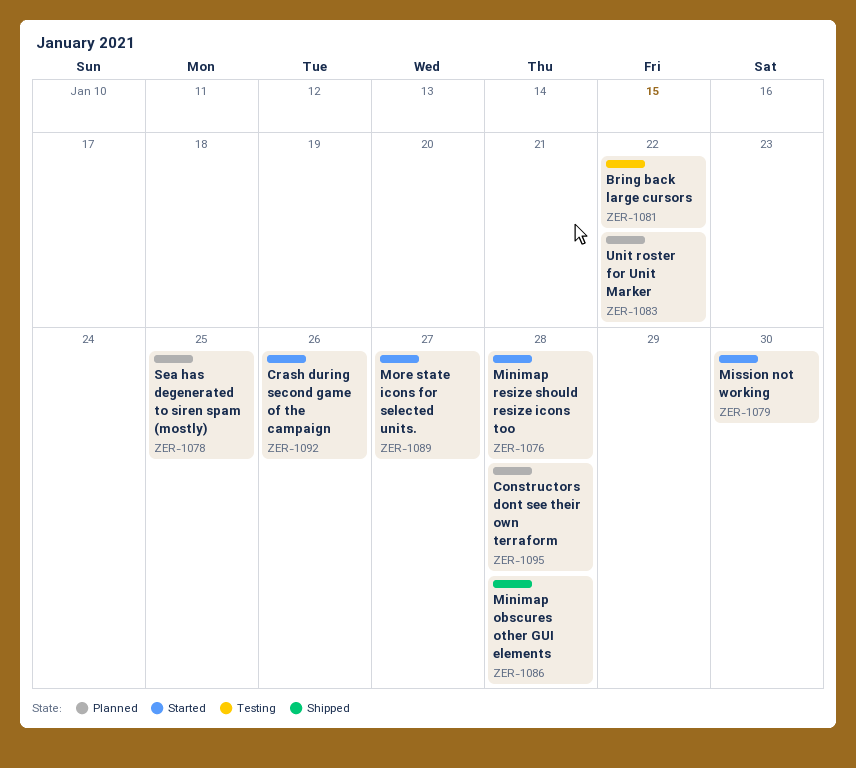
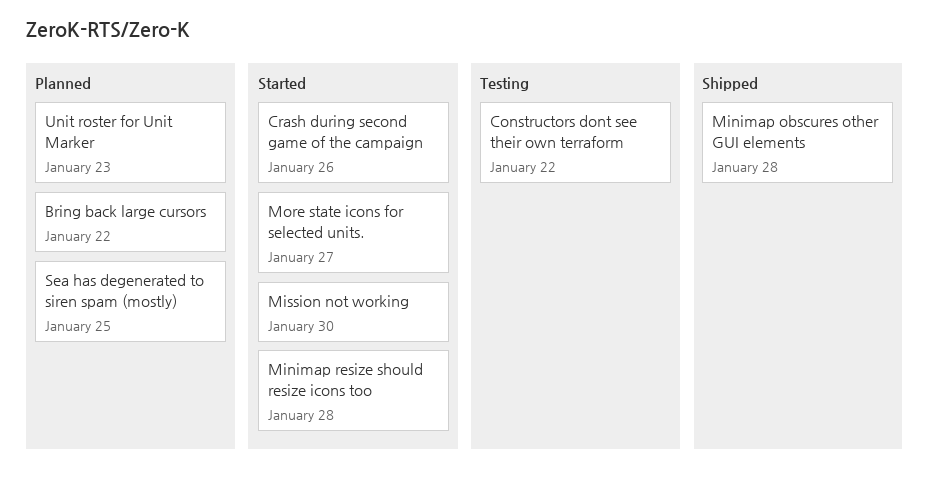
Bring back large cursors, status: Testing -> Planned
Constructors dont see their own terraform, status: Planned -> Testing
Constructors dont see their own terraform, due: Jan 28 -> Jan 22
Unit roster for Unit Marker, due: Jan 22 -> Jan 23

